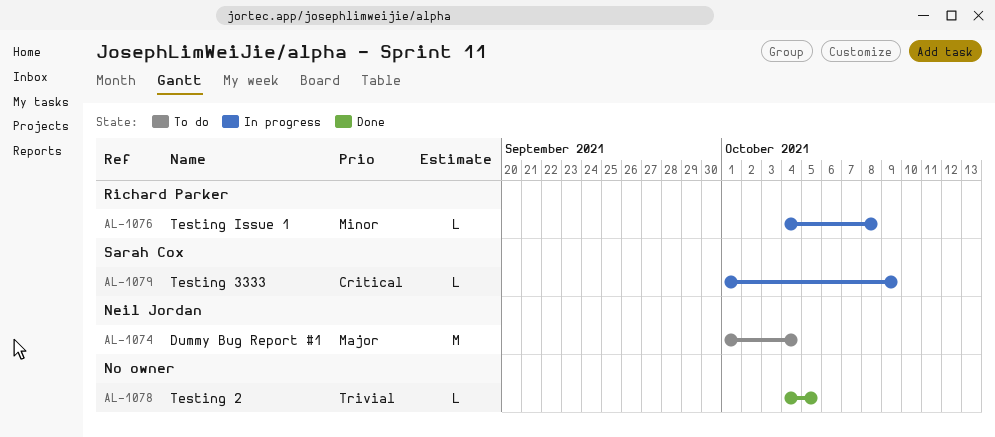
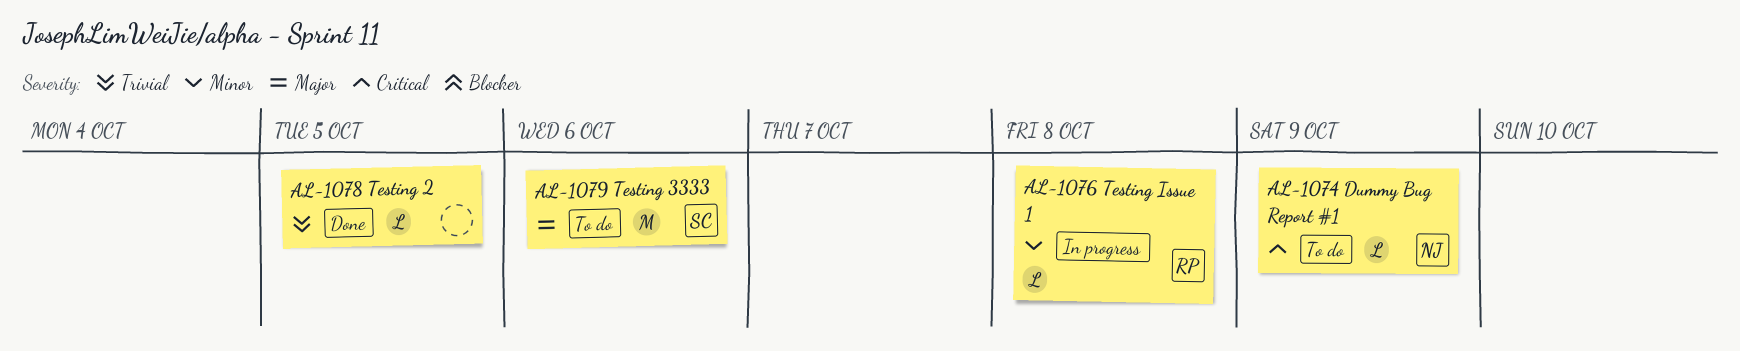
AL-1074, priority: Major -> Critical
AL-1074, estimate: M -> L
AL-1074, due: Oct 4 -> Oct 9
AL-1079, status: In progress -> To do
AL-1079, priority: Critical -> Major
AL-1079, estimate: L -> M
AL-1079, due: Oct 9 -> Oct 6

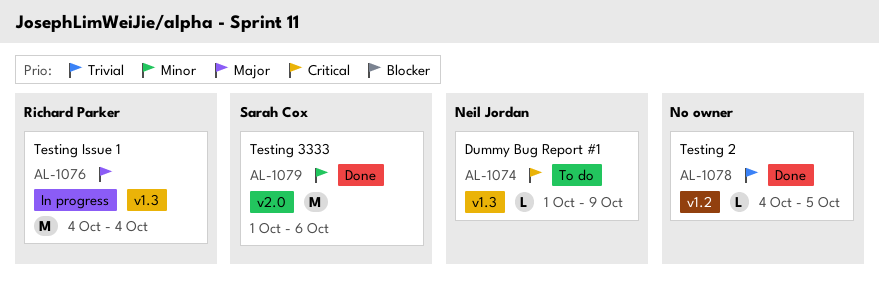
AL-1076, priority: Minor -> Major
AL-1076, estimate: L -> M
AL-1076, due: Oct 8 -> Oct 4
AL-1079, status: To do -> Done
AL-1079, priority: Major -> Minor

